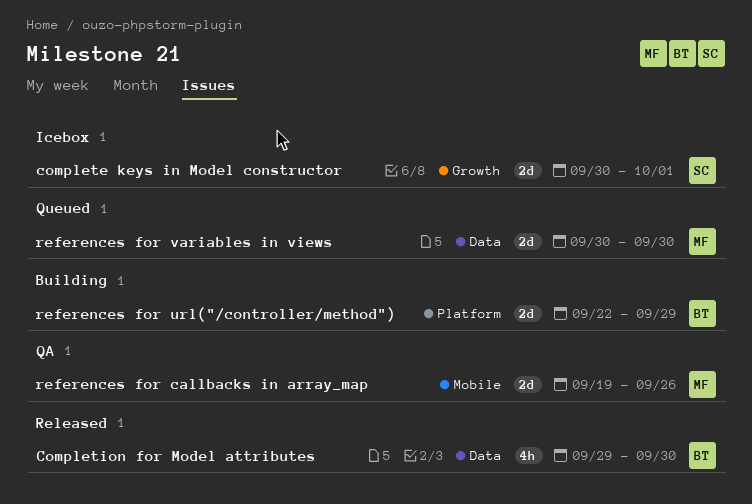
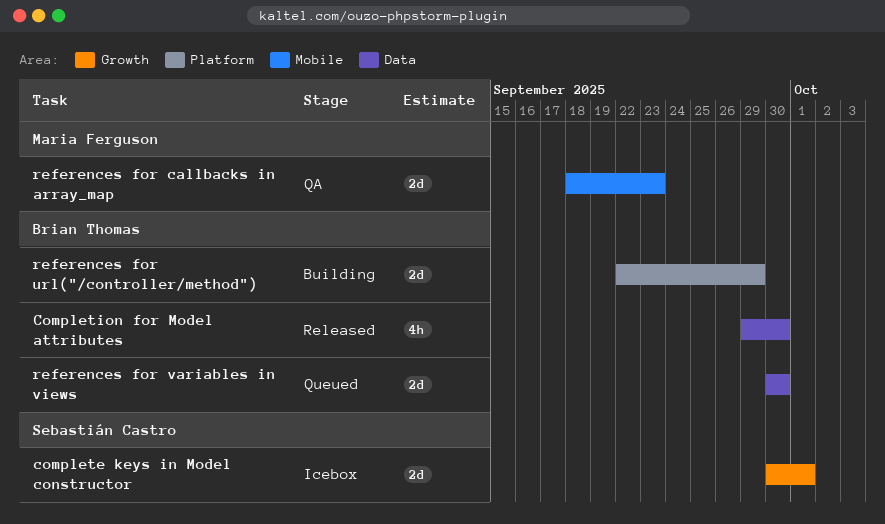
references for callbacks in array_map, start: Sep 19 -> Sep 18
references for callbacks in array_map, due: Sep 26 -> Sep 23
references for variables in views, owner: Maria Ferguson -> Brian Thomas

